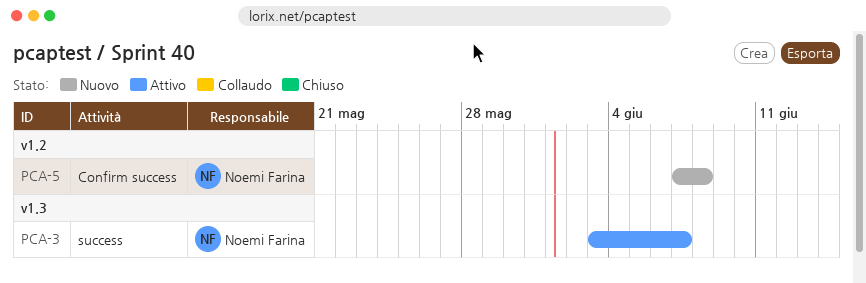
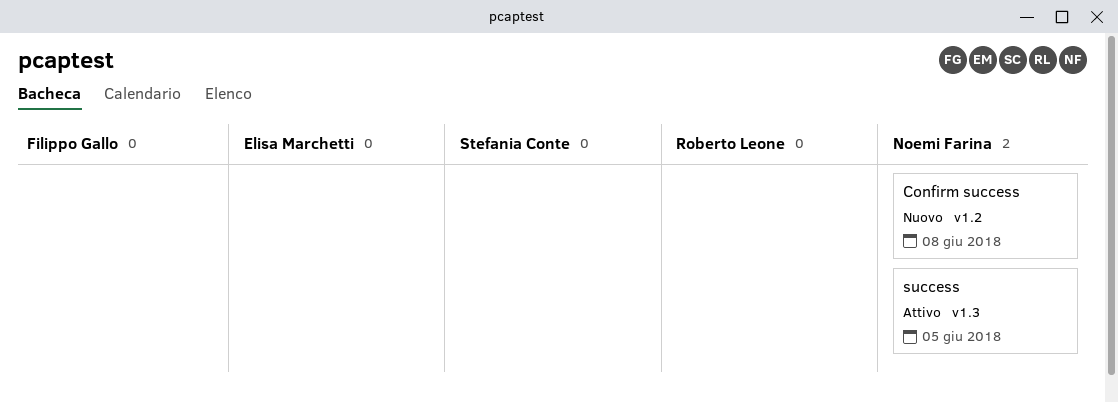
success, due: Jun 7 -> Jun 5

